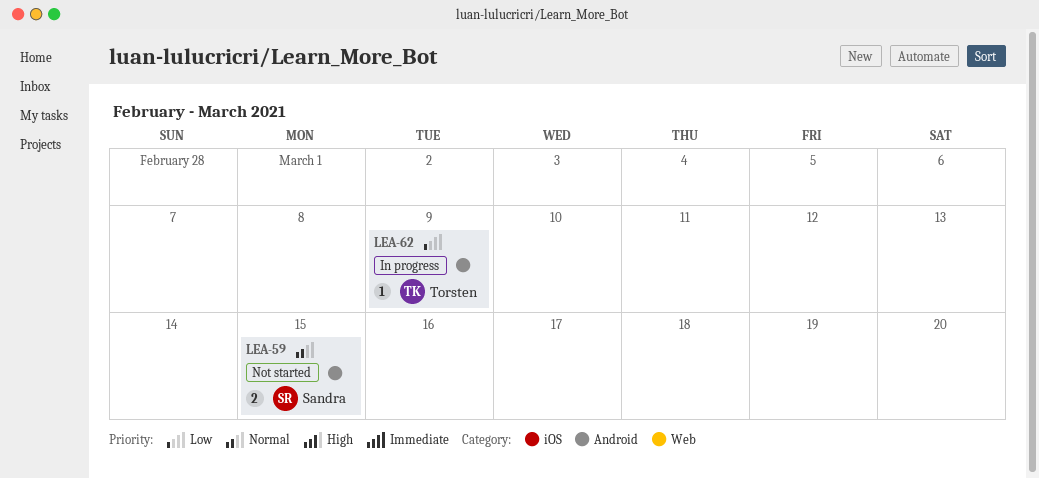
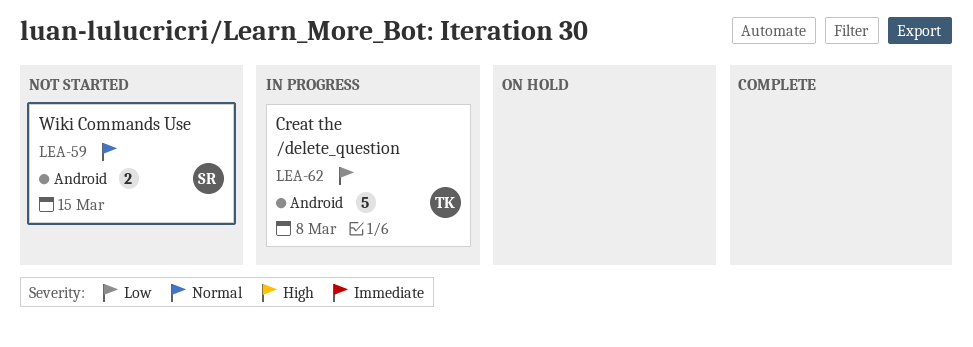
LEA-62, estimate: 1 -> 5
LEA-62, due: Mar 9 -> Mar 8

